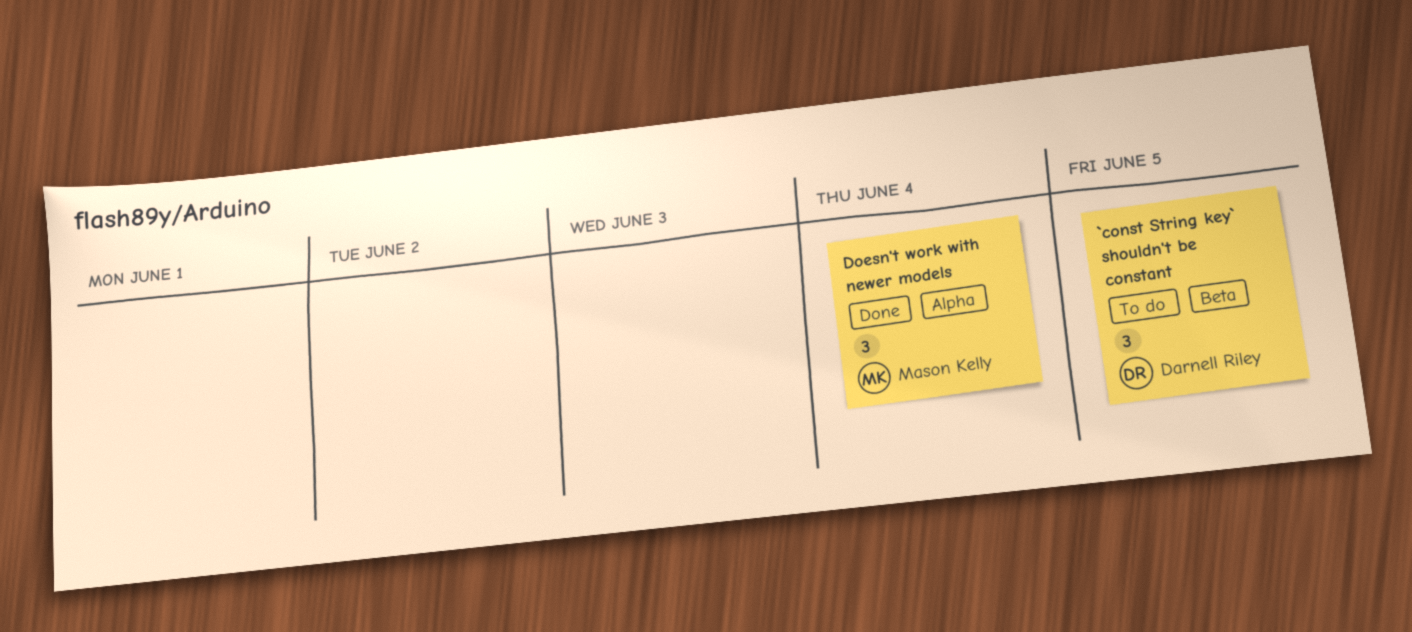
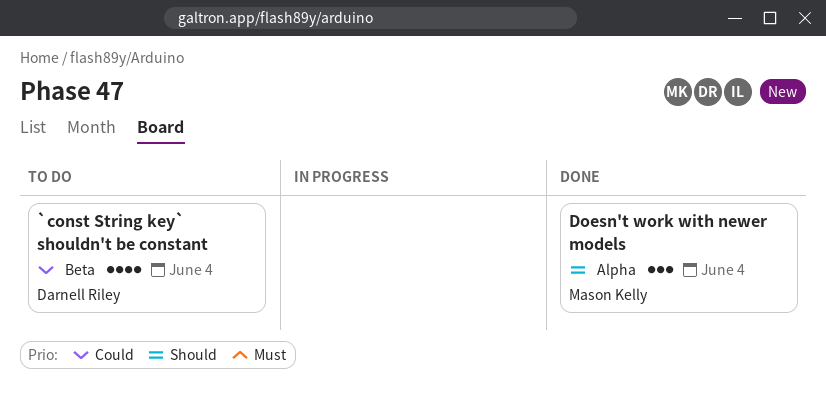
`const String key` shouldn't be constant, estimate: 3 -> 4
`const String key` shouldn't be constant, due: Jun 5 -> Jun 4

